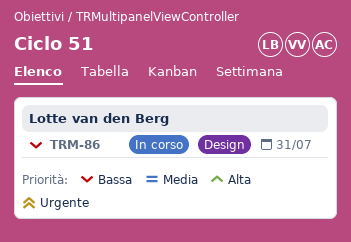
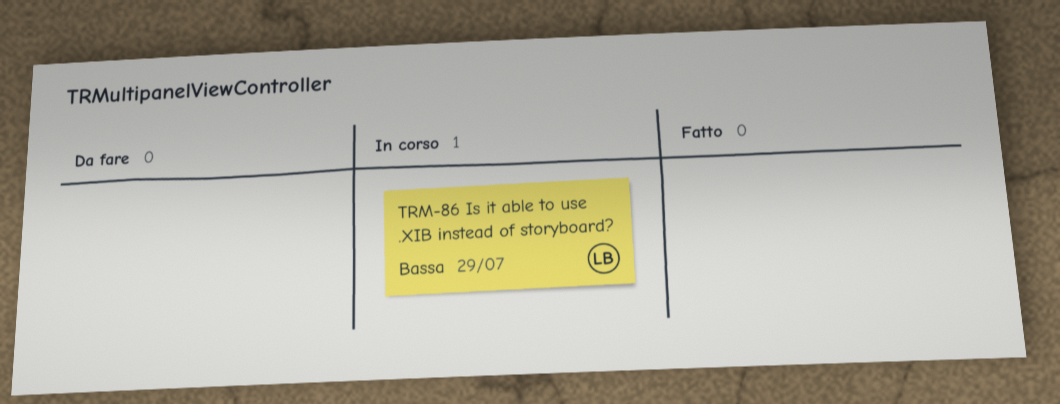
TRM-86, due: Jul 31 -> Jul 29

